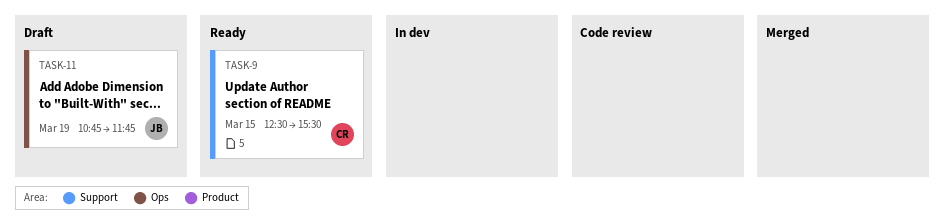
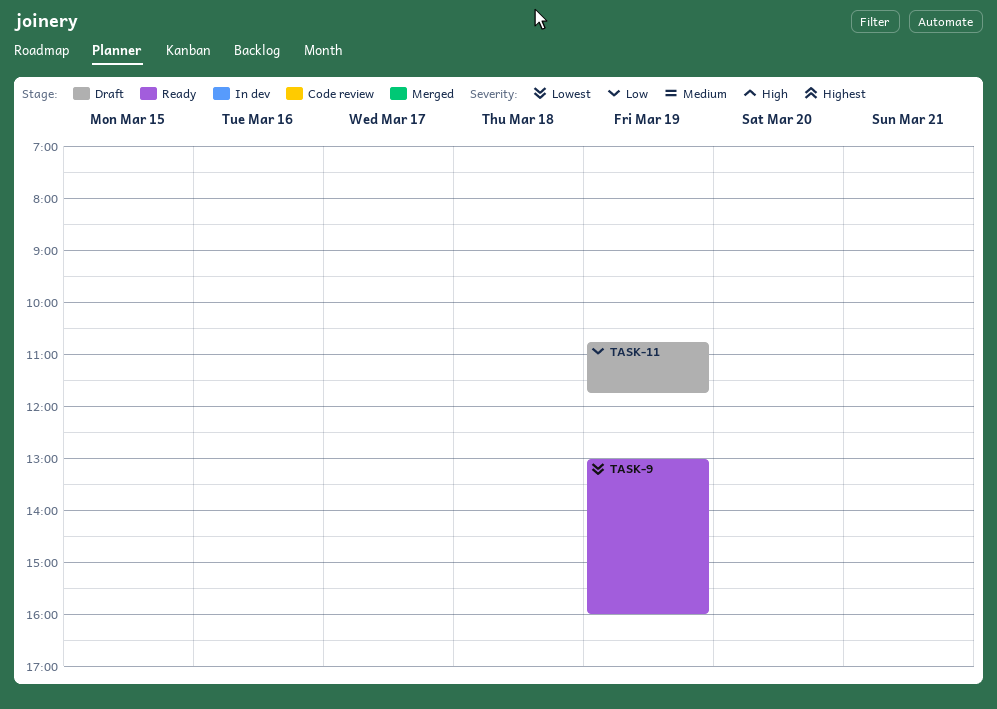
TASK-9, day: Mar 15 -> Mar 19
TASK-9, begins: 12:30 -> 13:00
TASK-9, ends: 15:30 -> 16:00

